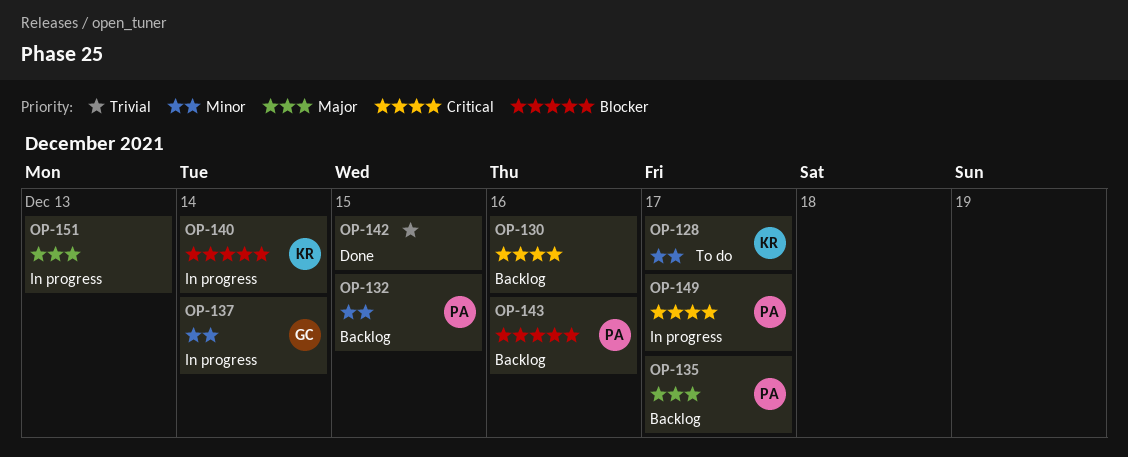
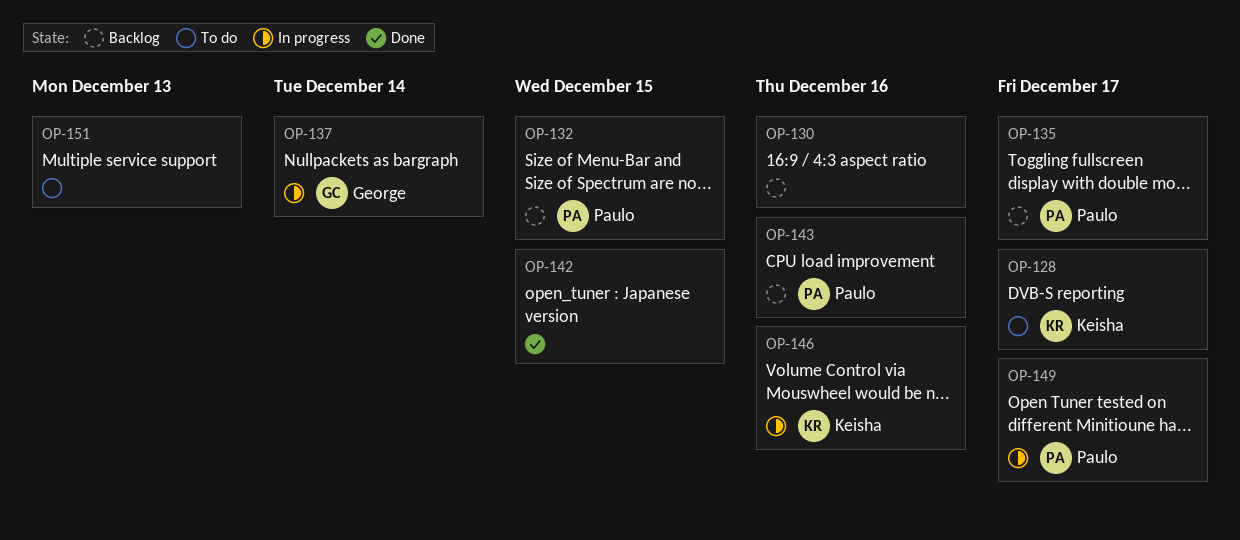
OP-140: present -> none
OP-146: none -> present
OP-151, status: In progress -> To do

